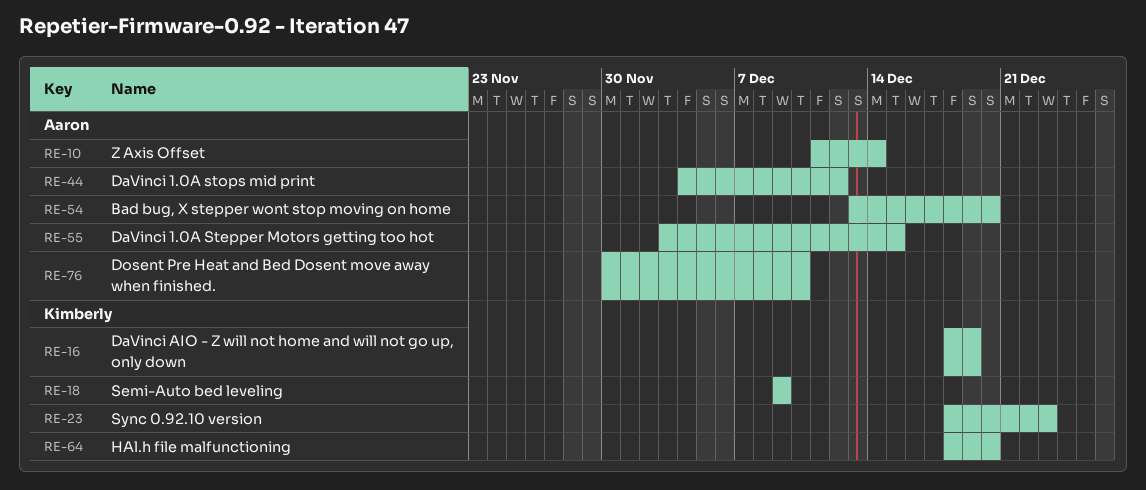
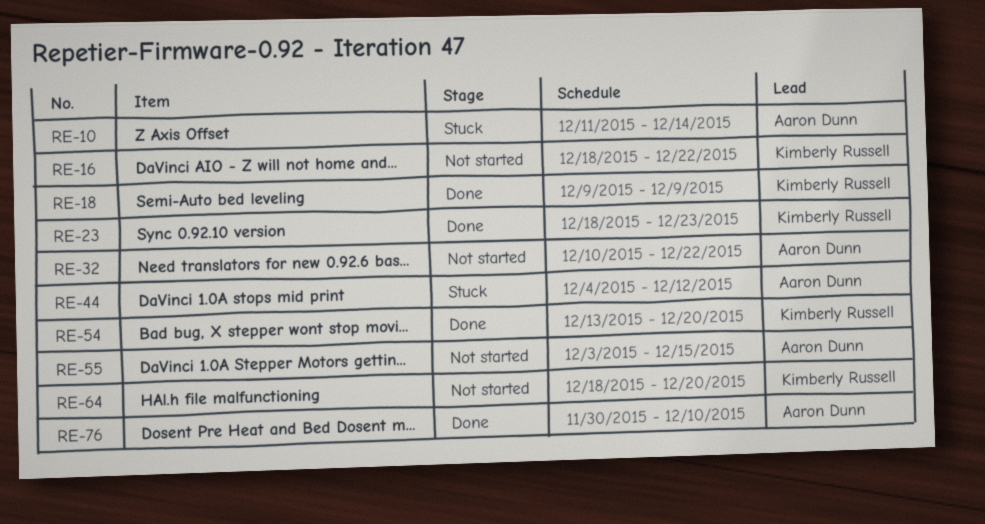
RE-16, due: Dec 19 -> Dec 22
RE-32: none -> present
RE-54, owner: Aaron Dunn -> Kimberly Russell

